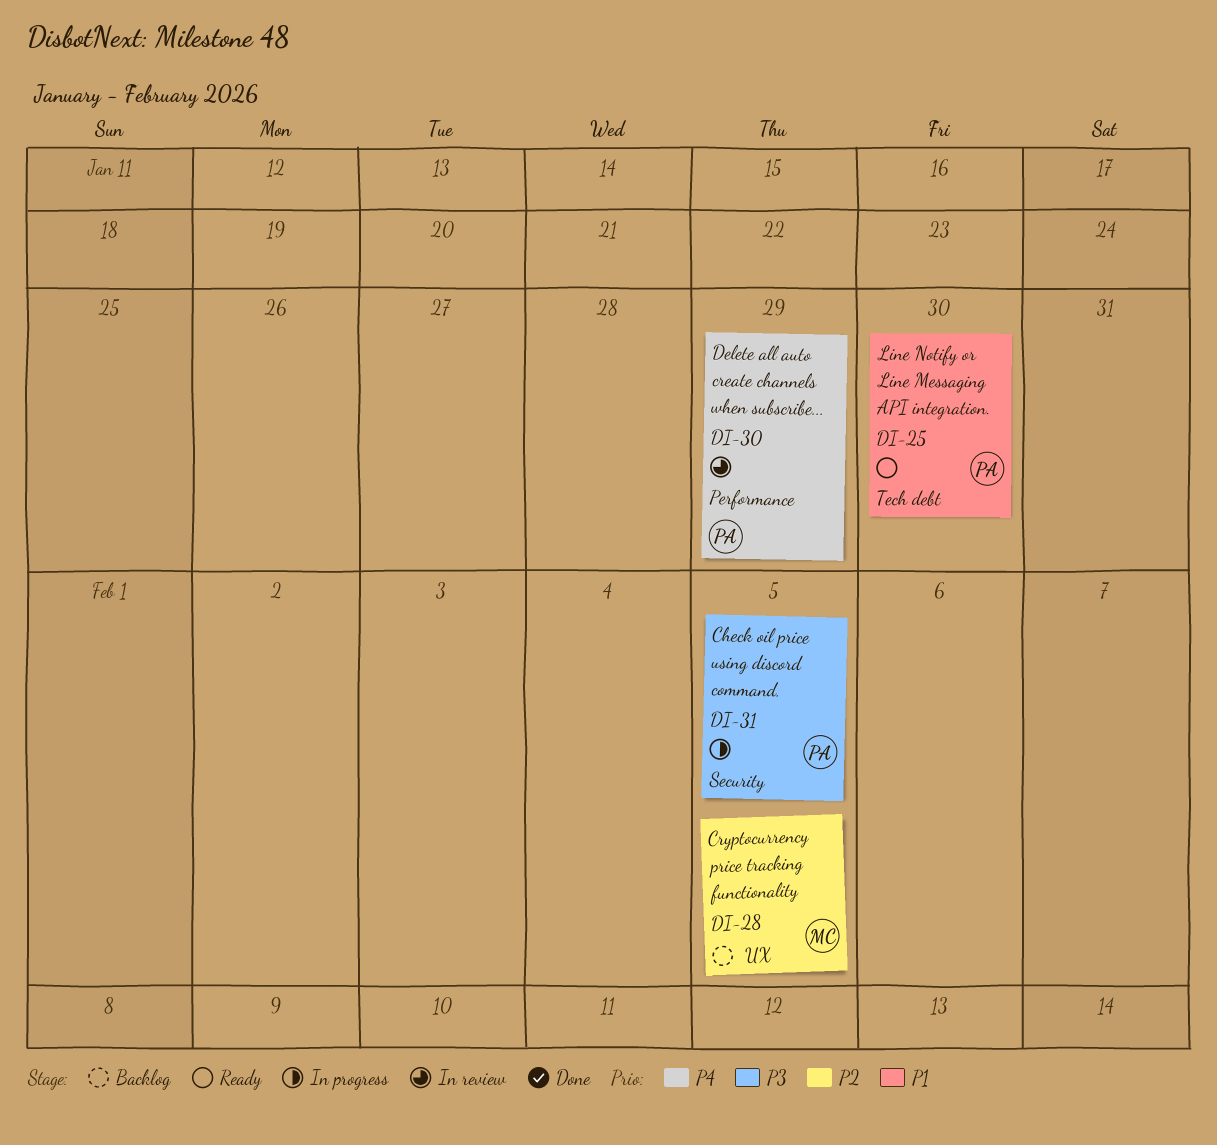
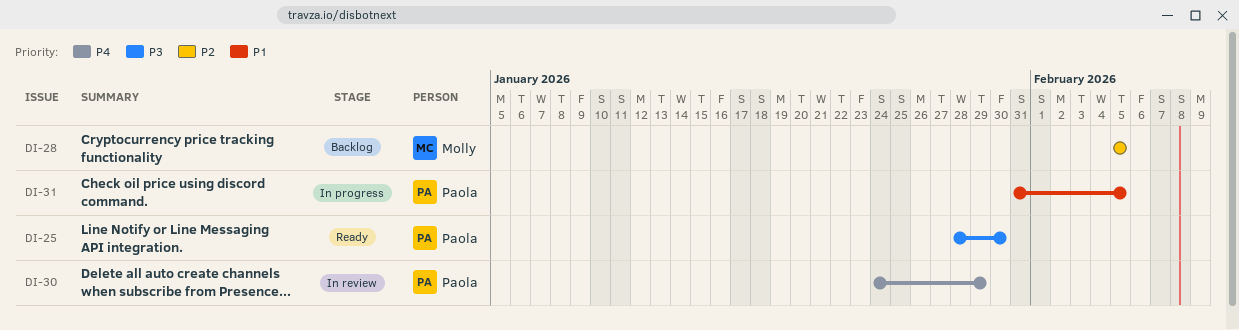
DI-25, priority: P1 -> P3
DI-31, priority: P3 -> P1

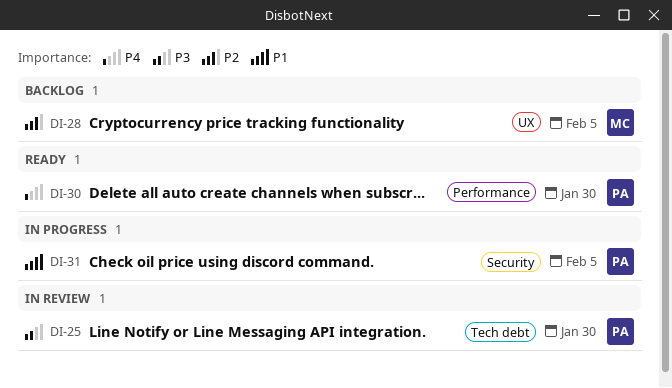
DI-25, status: Ready -> In review
DI-30, status: In review -> Ready
DI-30, due: Jan 29 -> Jan 30

